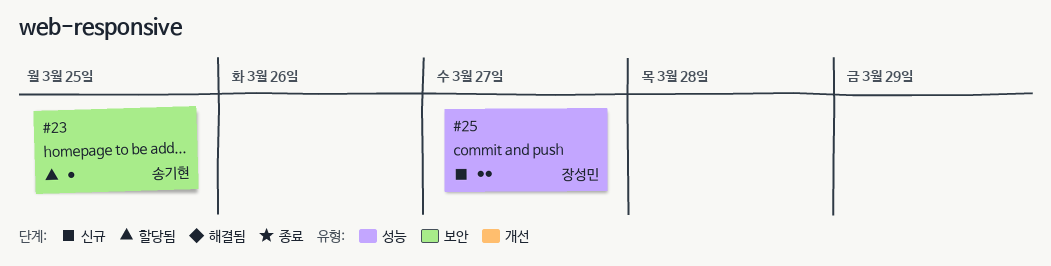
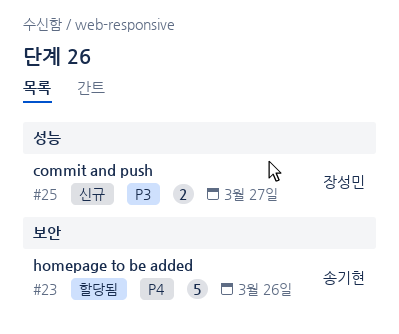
#23, estimate: 1 -> 5
#23, due: Mar 25 -> Mar 26

